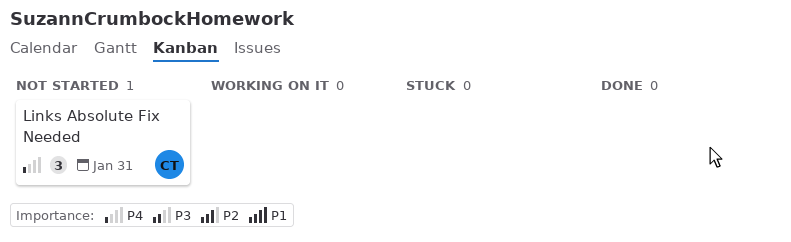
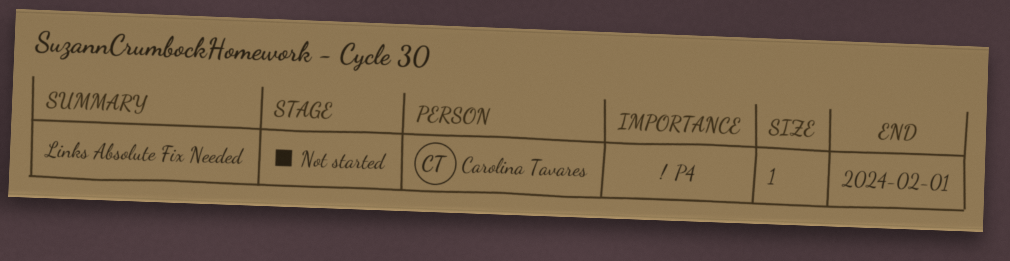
Links Absolute Fix Needed, estimate: 3 -> 1
Links Absolute Fix Needed, due: Jan 31 -> Feb 1

